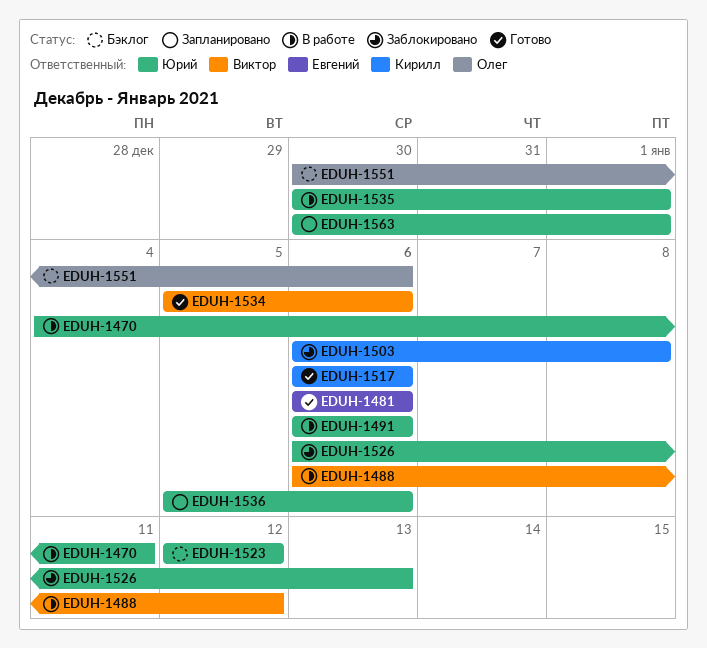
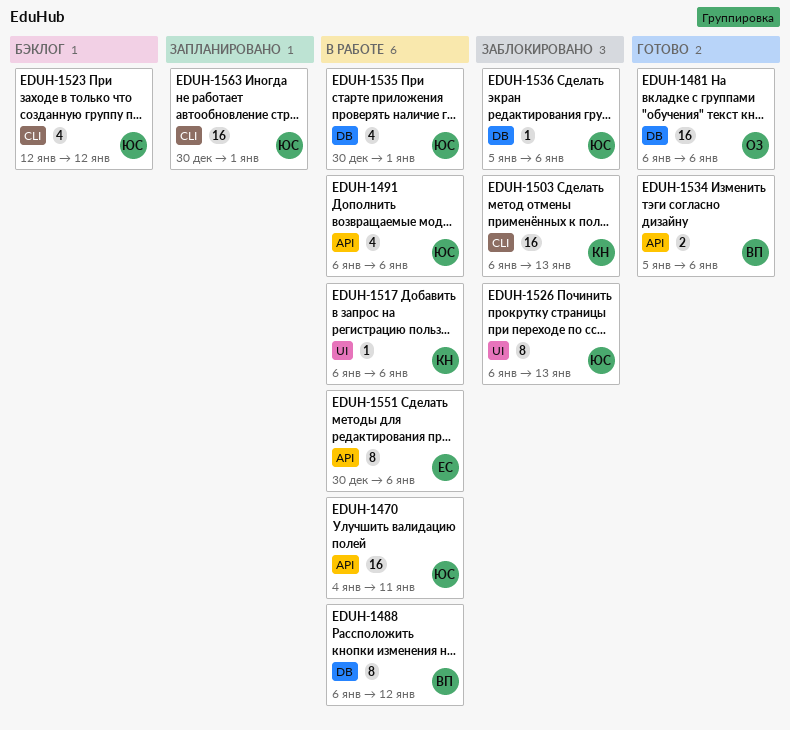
EDUH-1481, owner: Евгений -> Олег
EDUH-1503, due: Jan 8 -> Jan 13
EDUH-1517, status: Готово -> В работе
EDUH-1536, status: Запланировано -> Заблокировано
EDUH-1551, status: Бэклог -> В работе
EDUH-1551, owner: Олег -> Евгений

